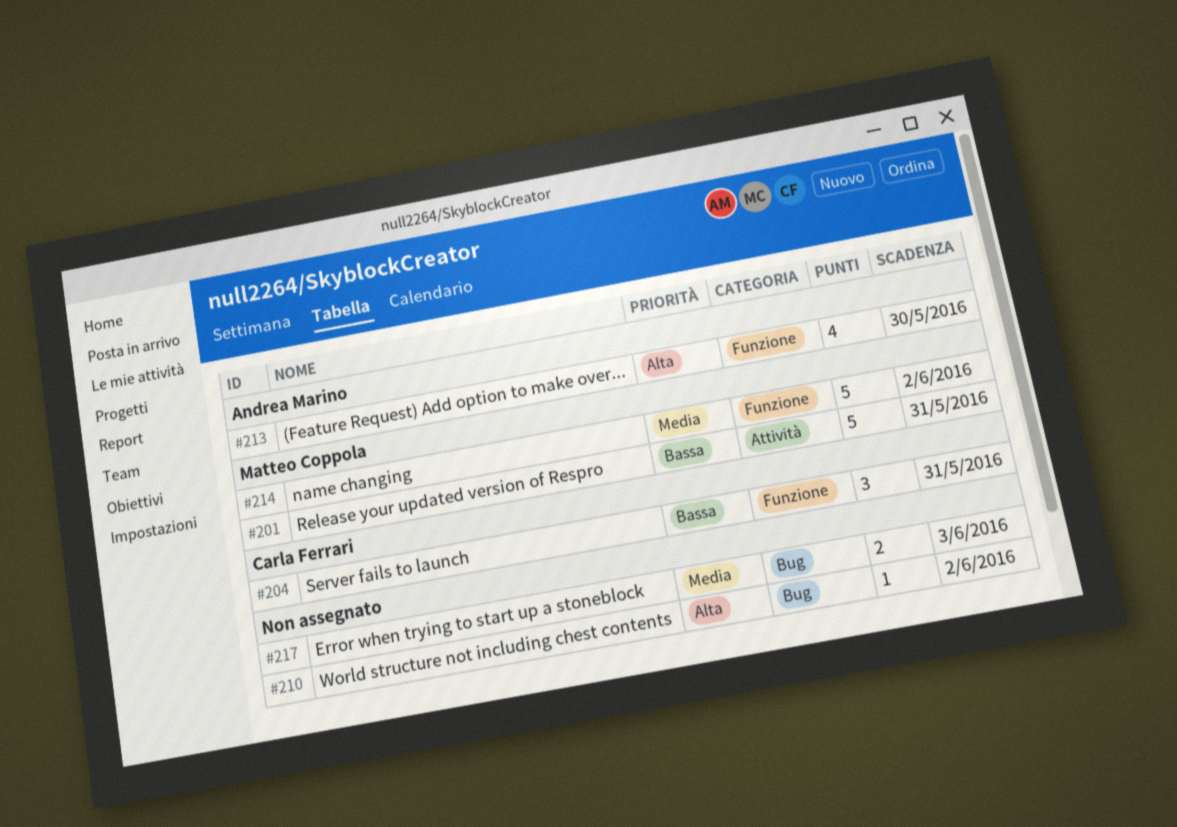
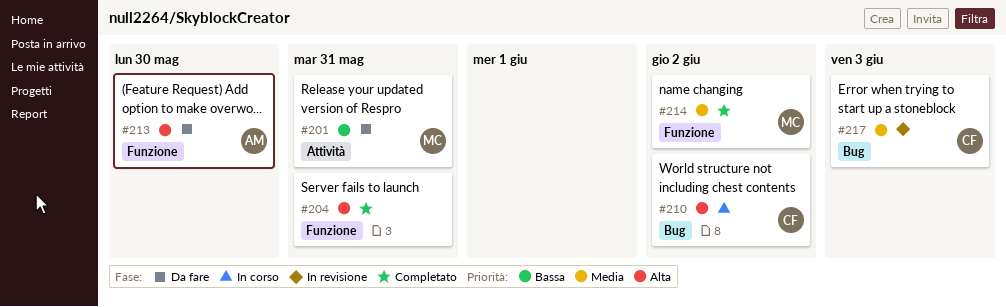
#204, owner: Carla Ferrari -> none
#204, priority: Bassa -> Alta
#210, owner: none -> Carla Ferrari
#217, owner: none -> Carla Ferrari

